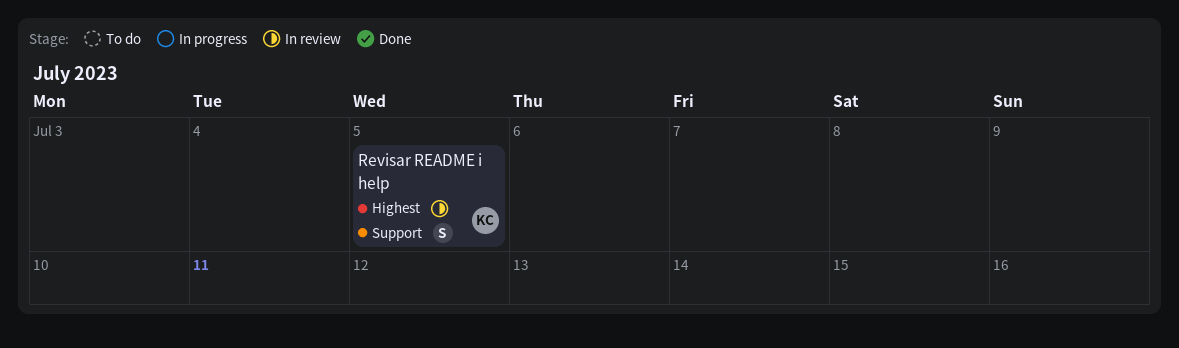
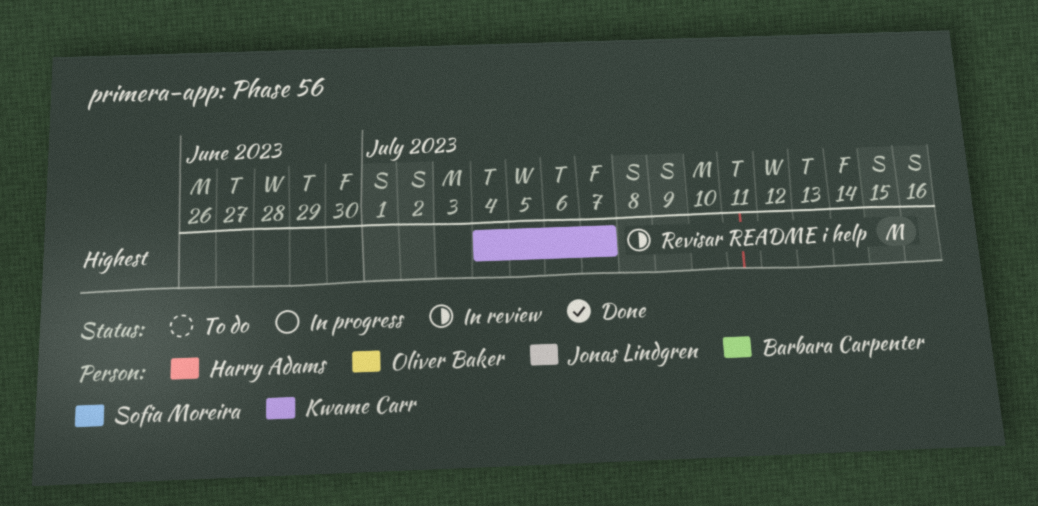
Revisar README i help, estimate: S -> M
Revisar README i help, due: Jul 5 -> Jul 7

